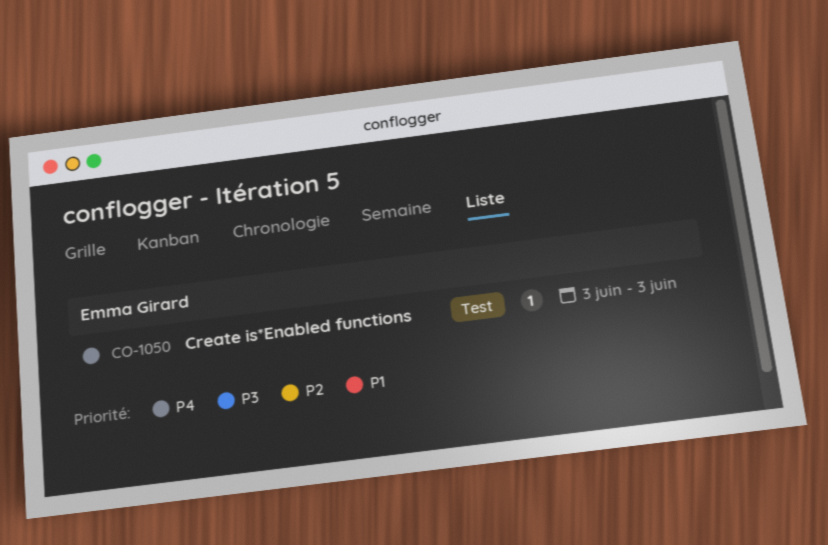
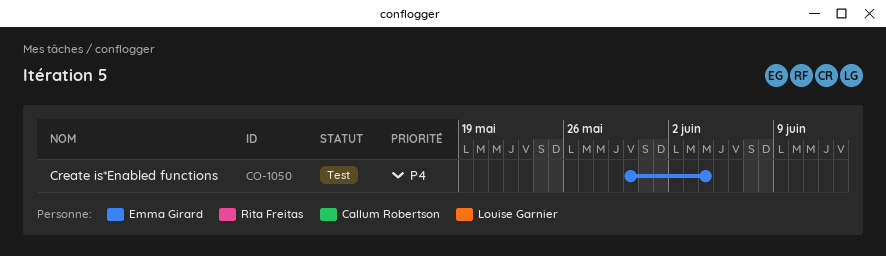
CO-1050, start: Jun 3 -> May 30
CO-1050, due: Jun 3 -> Jun 4

